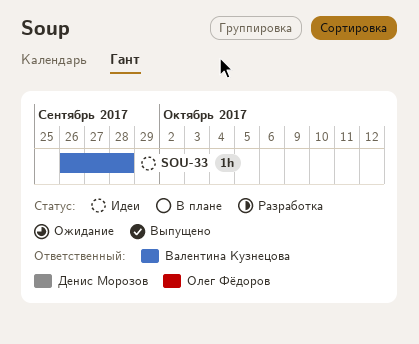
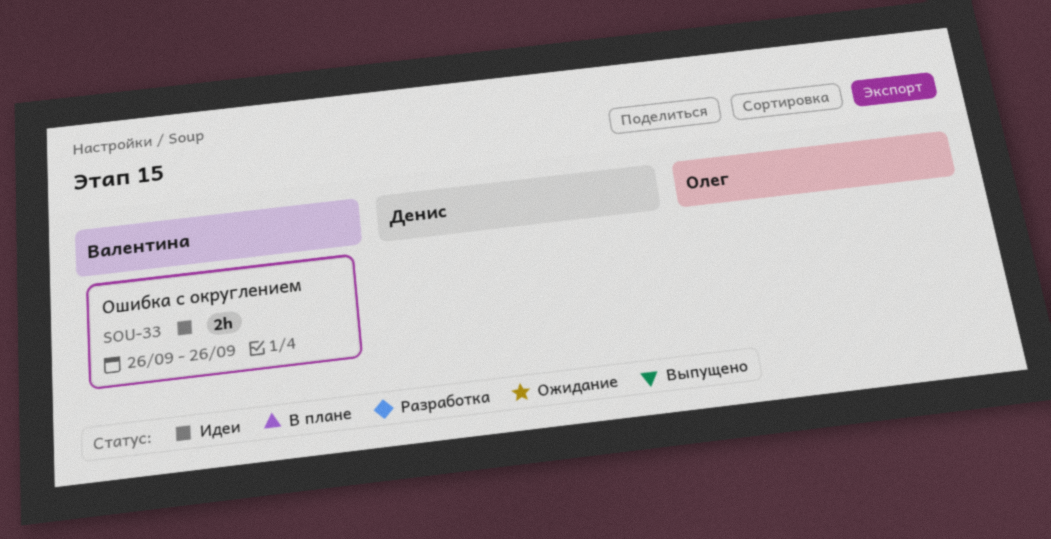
SOU-33, estimate: 1h -> 2h
SOU-33, due: Sep 28 -> Sep 26

